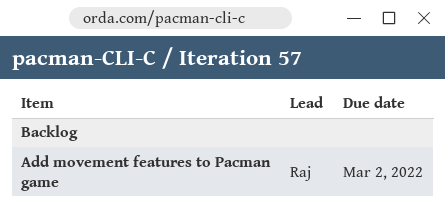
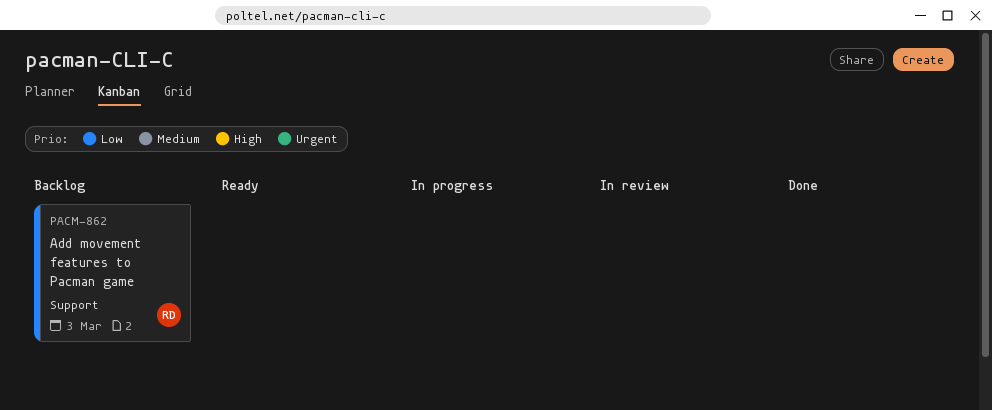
Add movement features to Pacman game, due: Mar 2 -> Mar 3

